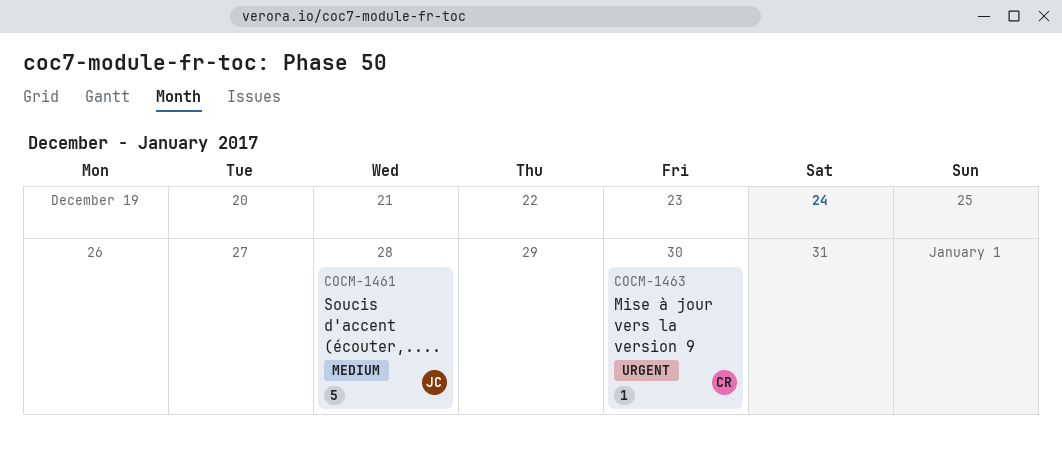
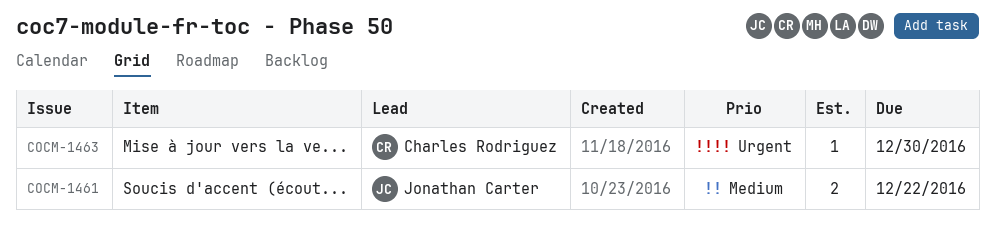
COCM-1461, estimate: 5 -> 2
COCM-1461, due: Dec 28 -> Dec 22

